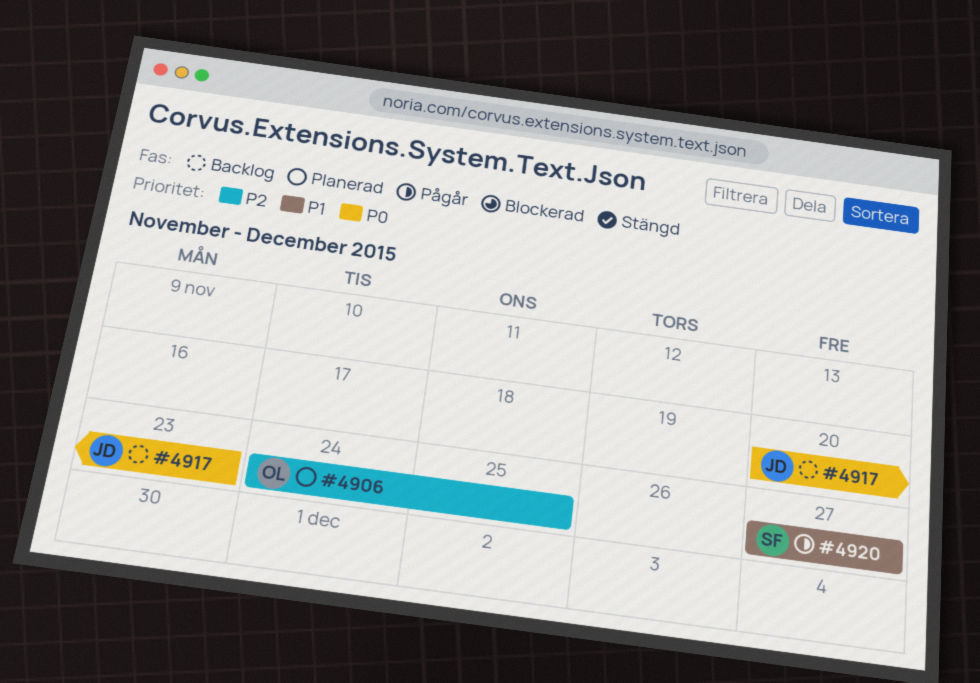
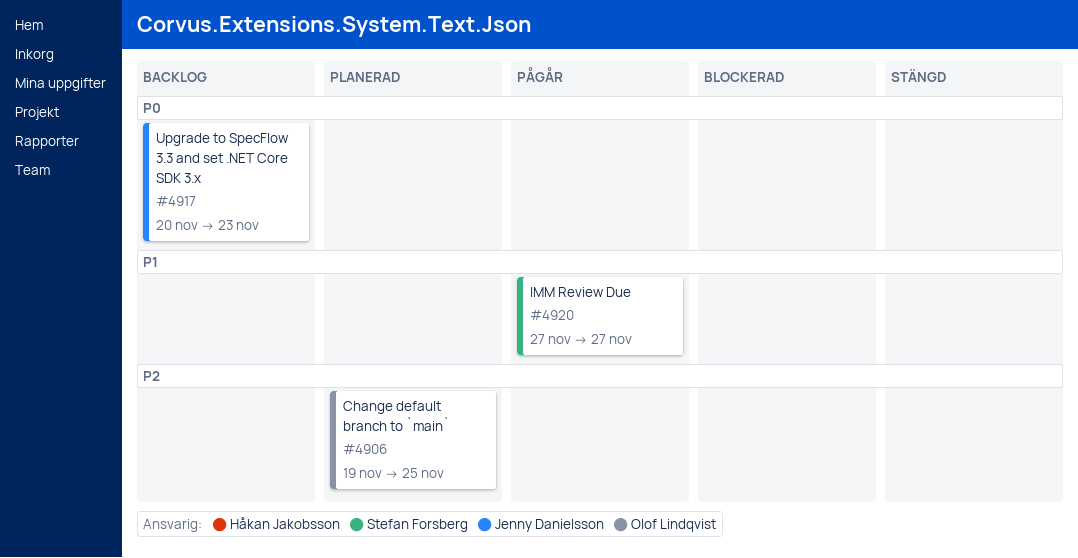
#4906, start: Nov 24 -> Nov 19

